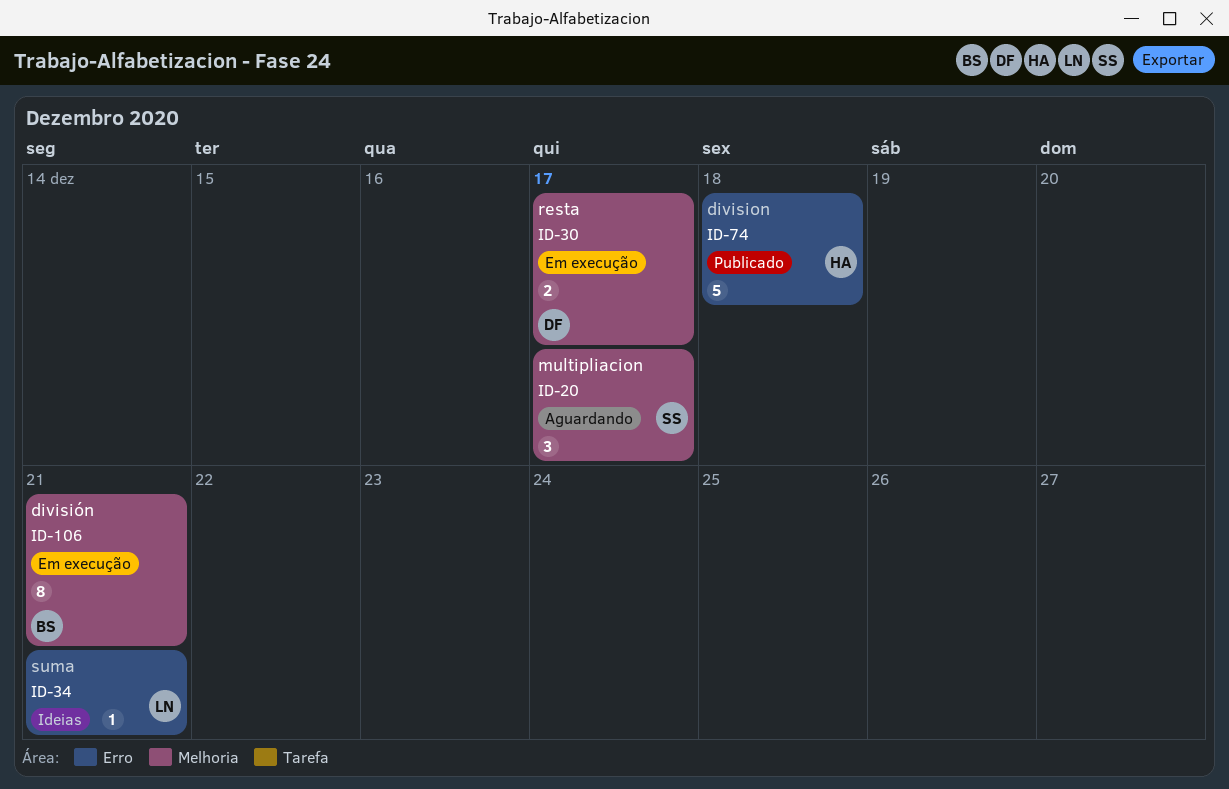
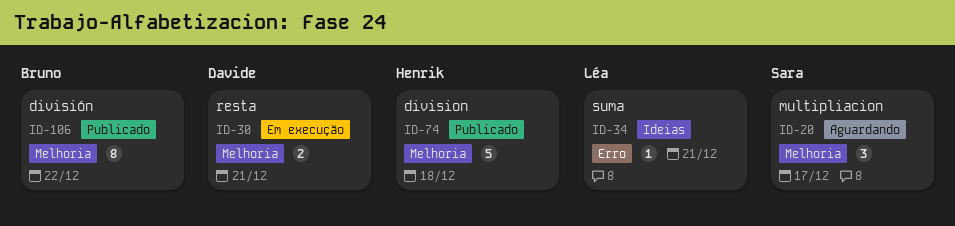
ID-30, due: Dec 17 -> Dec 21
ID-74, label: Erro -> Melhoria
ID-106, status: Em execução -> Publicado
ID-106, due: Dec 21 -> Dec 22

